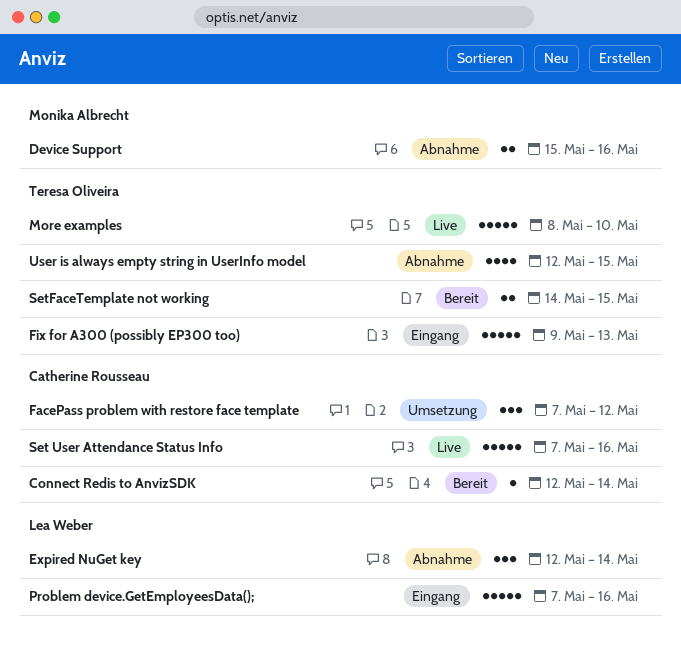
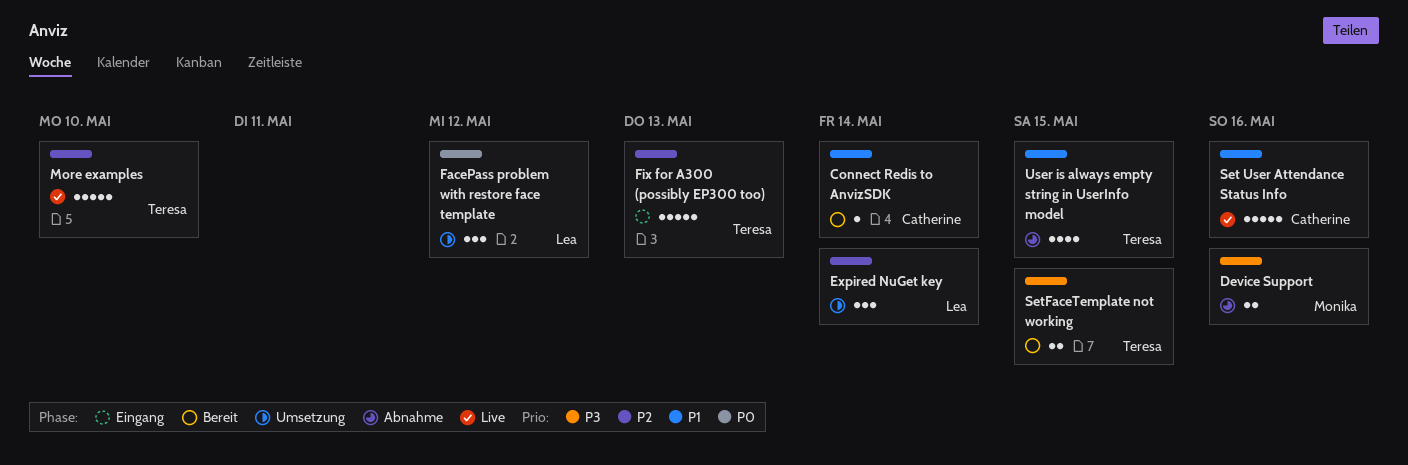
Expired NuGet key, status: Abnahme -> Umsetzung
FacePass problem with restore face template, owner: Catherine Rousseau -> Lea Weber
Problem device.GetEmployeesData();: present -> none

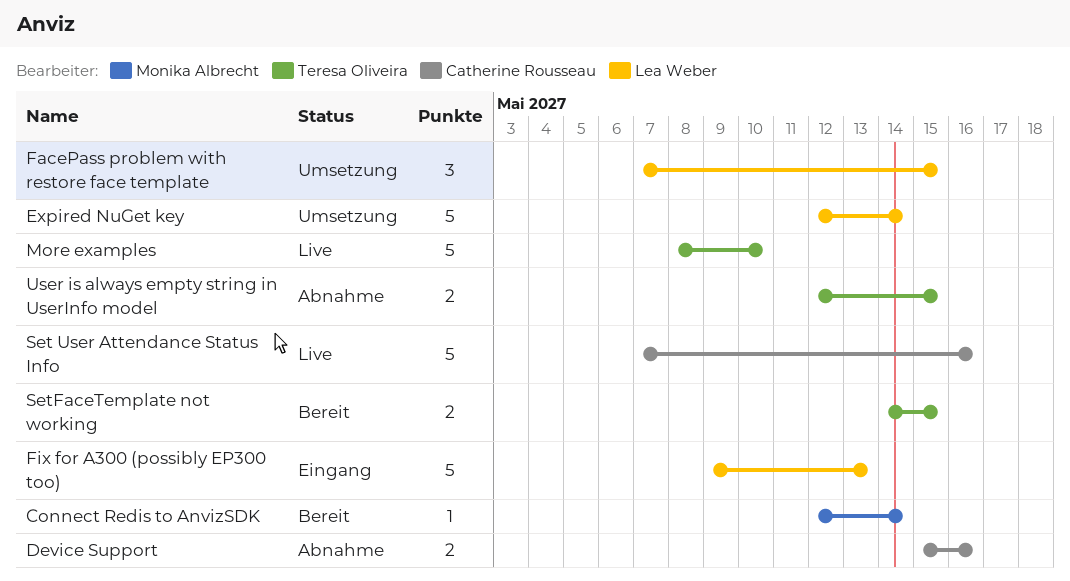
Connect Redis to AnvizSDK, owner: Catherine Rousseau -> Monika Albrecht
Device Support, owner: Monika Albrecht -> Catherine Rousseau
Expired NuGet key, estimate: 3 -> 5
FacePass problem with restore face template, due: May 12 -> May 15
Fix for A300 (possibly EP300 too), owner: Teresa Oliveira -> Lea Weber
User is always empty string in UserInfo model, estimate: 4 -> 2

